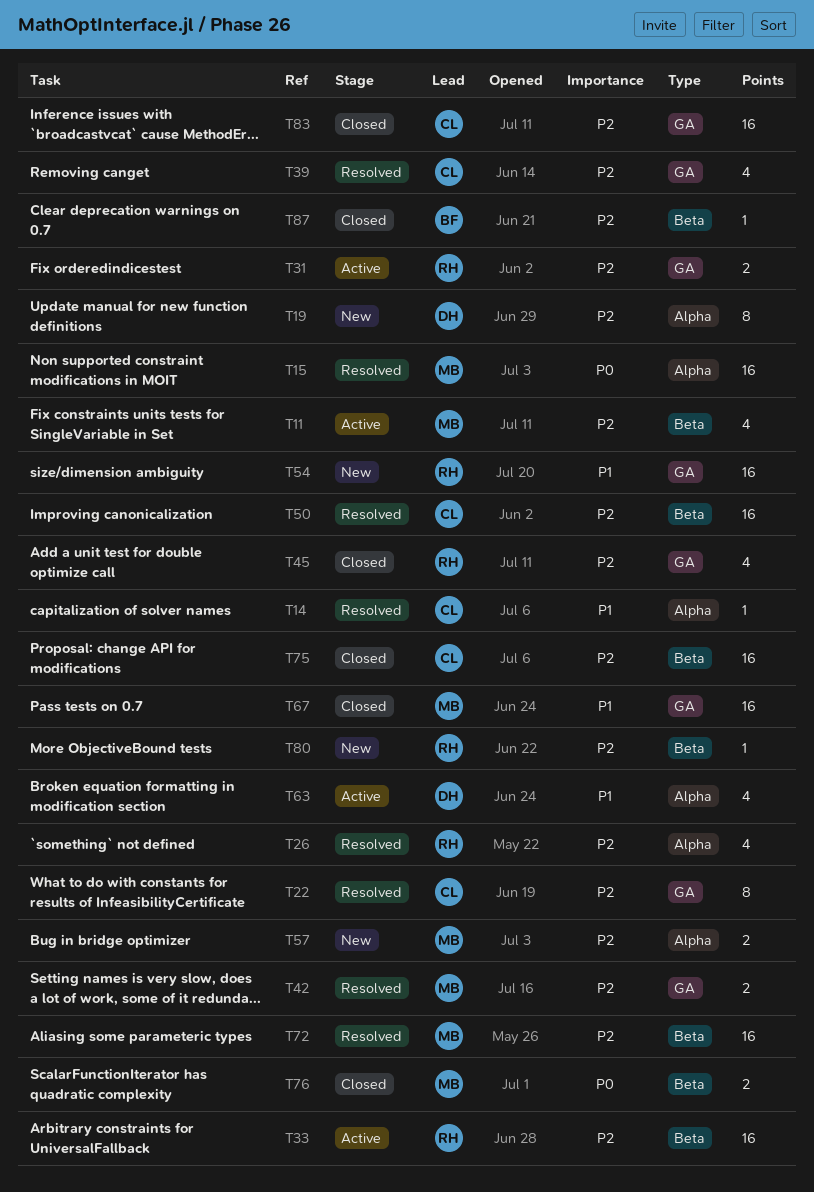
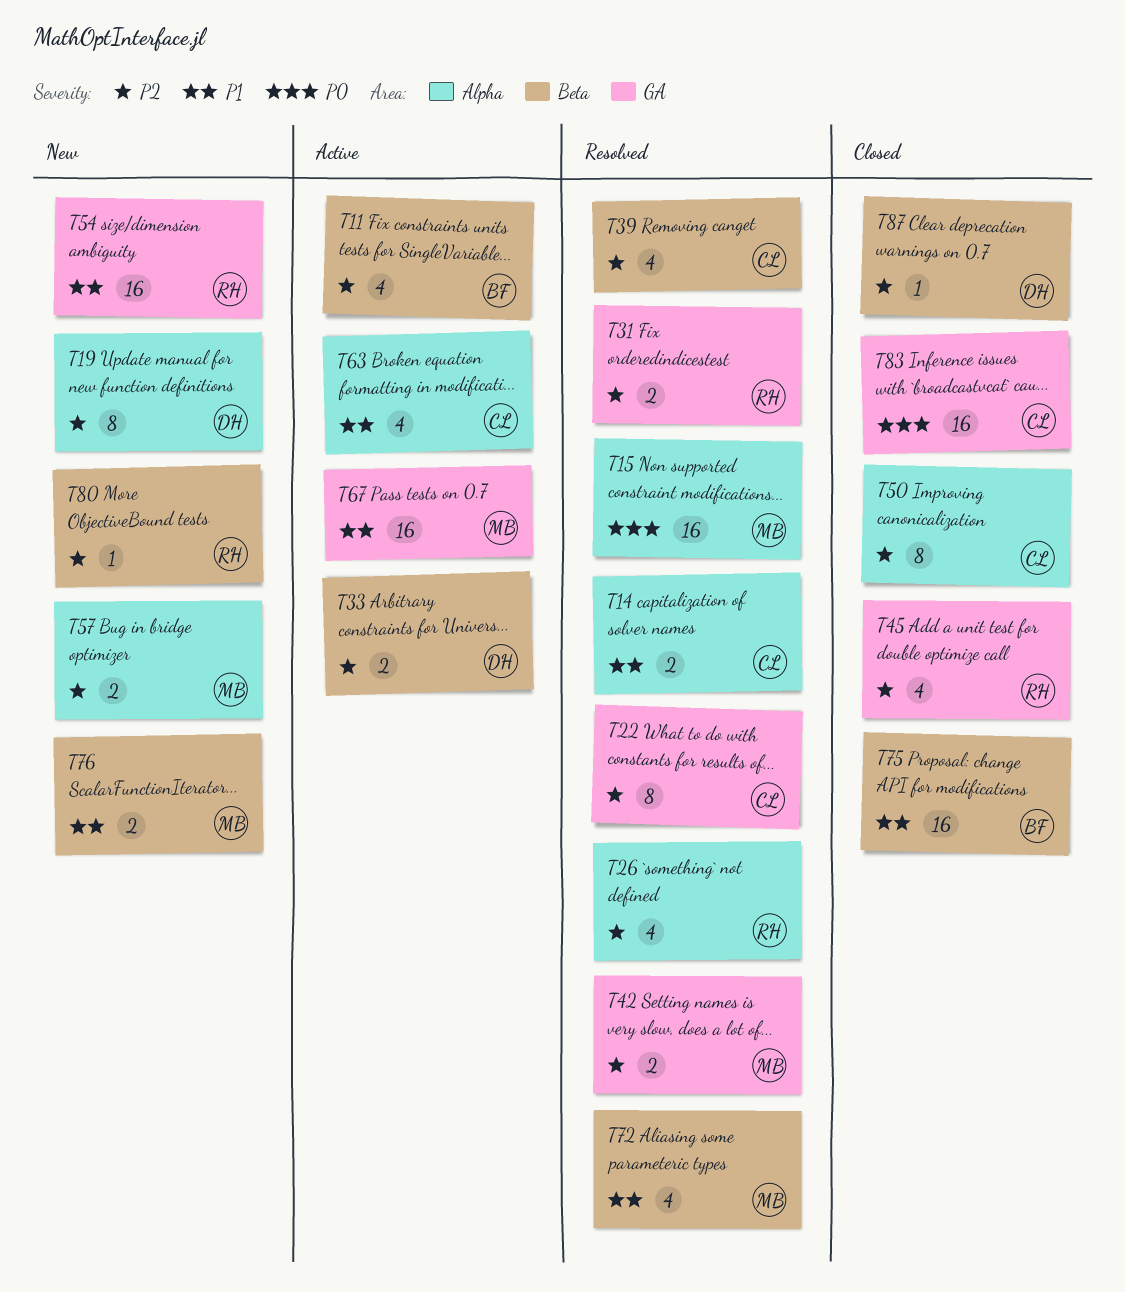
T11, owner: MB -> BF
T14, estimate: 1 -> 2
T31, status: Active -> Resolved
T33, owner: RH -> DH
T33, estimate: 16 -> 2
T39, label: GA -> Beta
T50, status: Resolved -> Closed
T50, label: Beta -> Alpha
T50, estimate: 16 -> 8
T63, owner: DH -> CL
T67, status: Closed -> Active
T72, priority: P2 -> P1
T72, estimate: 16 -> 4
T75, owner: CL -> BF
T75, priority: P2 -> P1
T76, status: Closed -> New
T76, priority: P0 -> P1
T83, priority: P2 -> P0
T87, owner: BF -> DH

